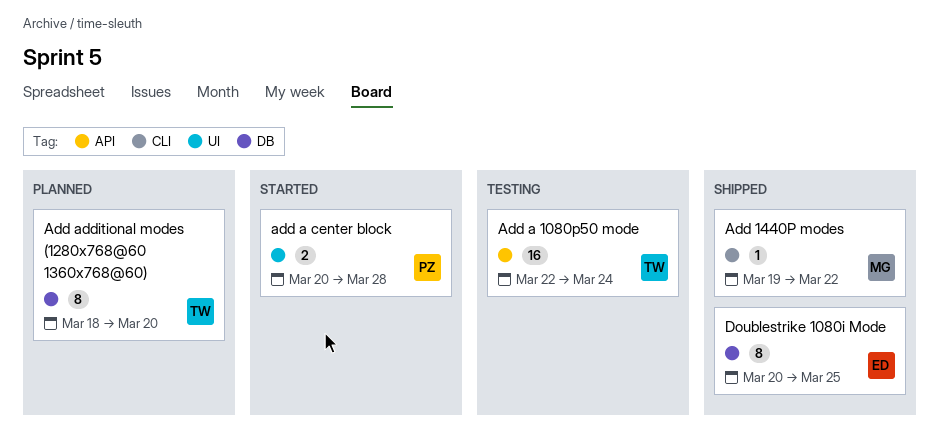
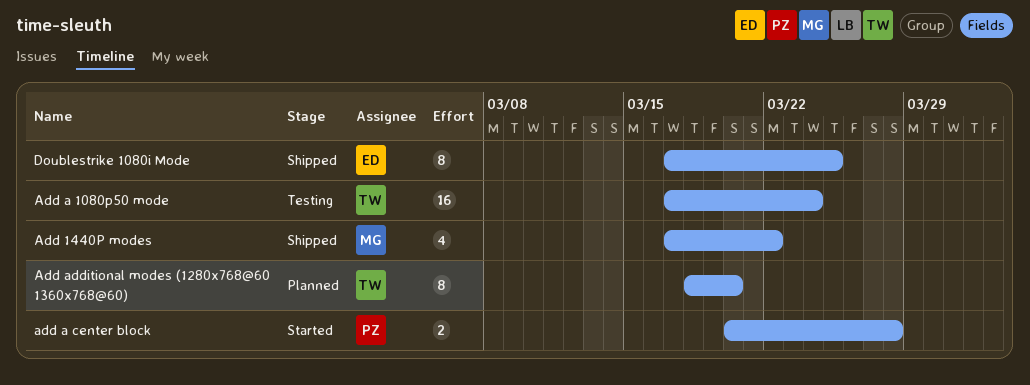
Add 1440P modes, estimate: 1 -> 4
Add 1440P modes, start: Mar 19 -> Mar 17
Add a 1080p50 mode, start: Mar 22 -> Mar 17
Doublestrike 1080i Mode, start: Mar 20 -> Mar 17

